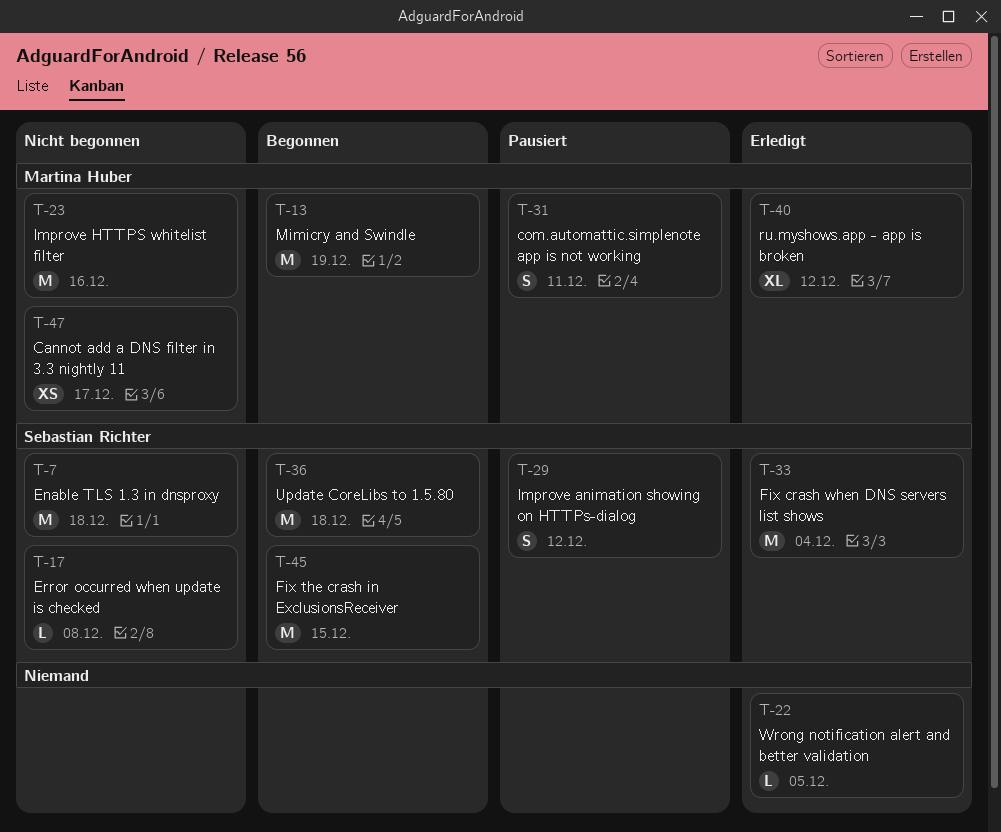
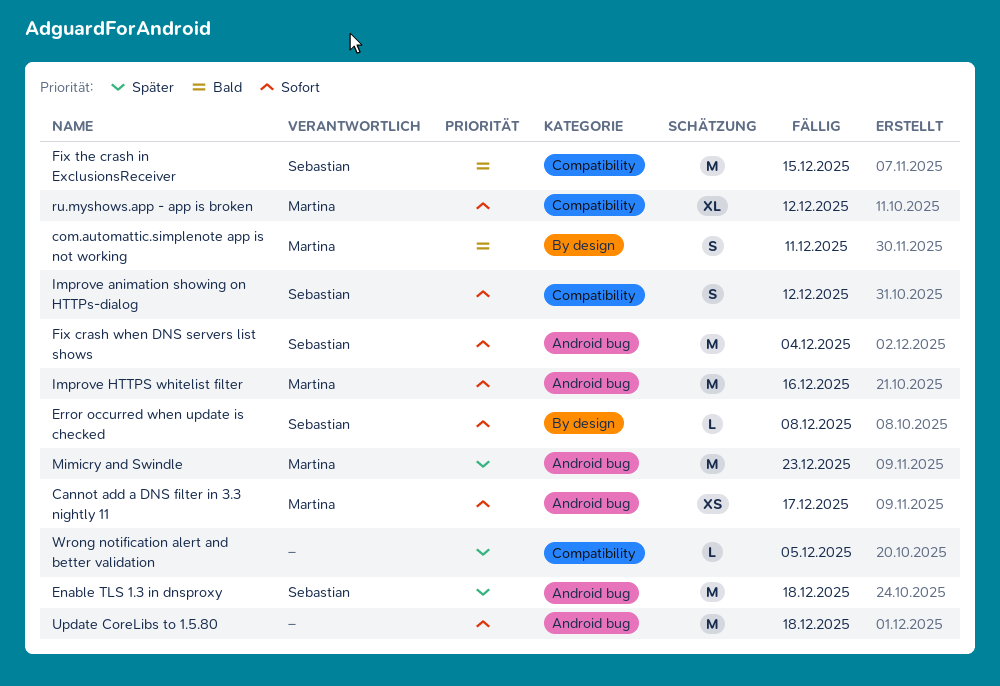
Mimicry and Swindle, due: Dec 19 -> Dec 23
Update CoreLibs to 1.5.80, owner: Sebastian Richter -> none

